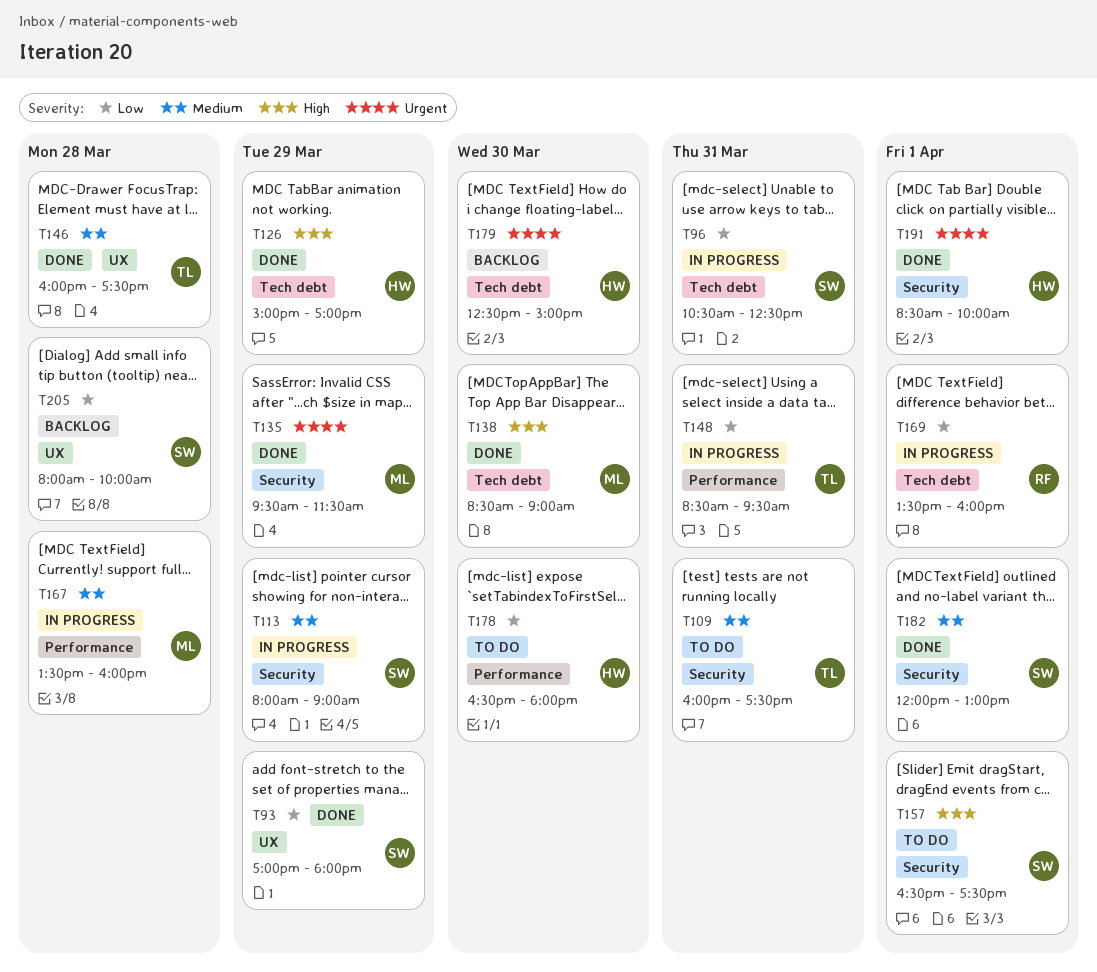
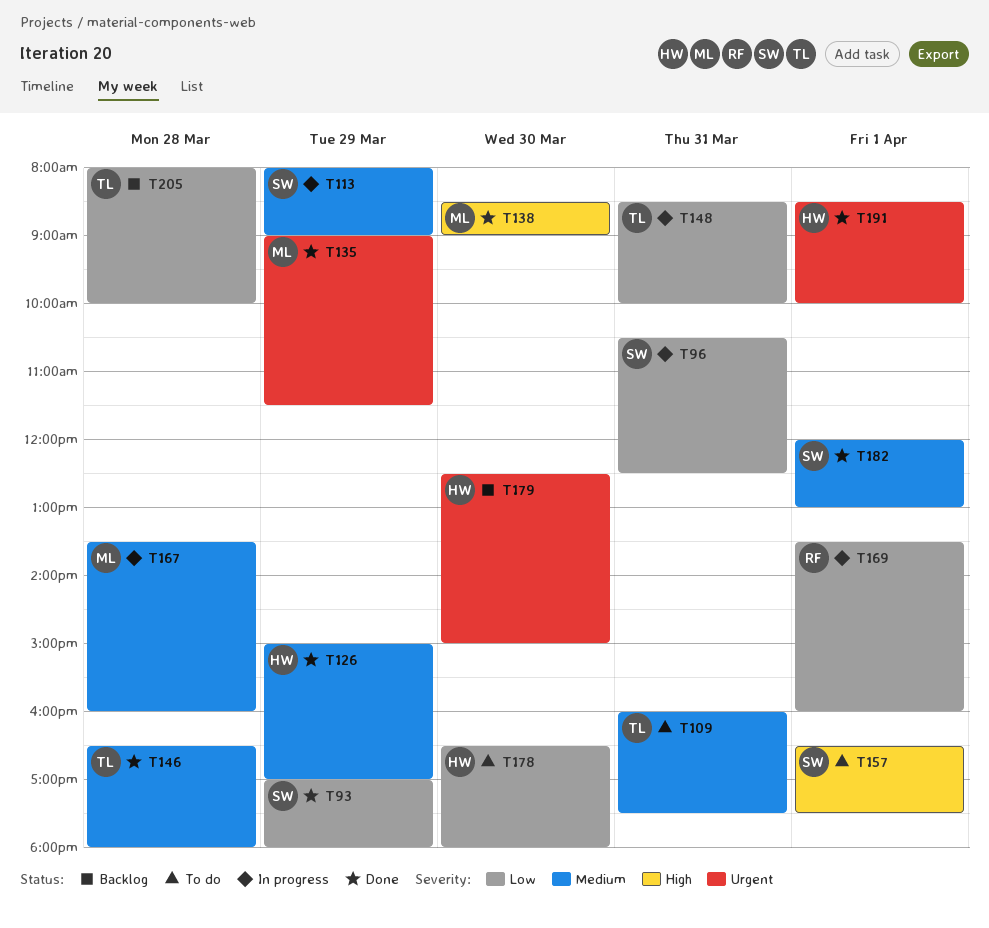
T126, priority: High -> Medium
T135, begins: 09:30 -> 09:00
T146, begins: 16:00 -> 16:30
T146, ends: 17:30 -> 18:00
T148, ends: 09:30 -> 10:00
T205, owner: SW -> TL

